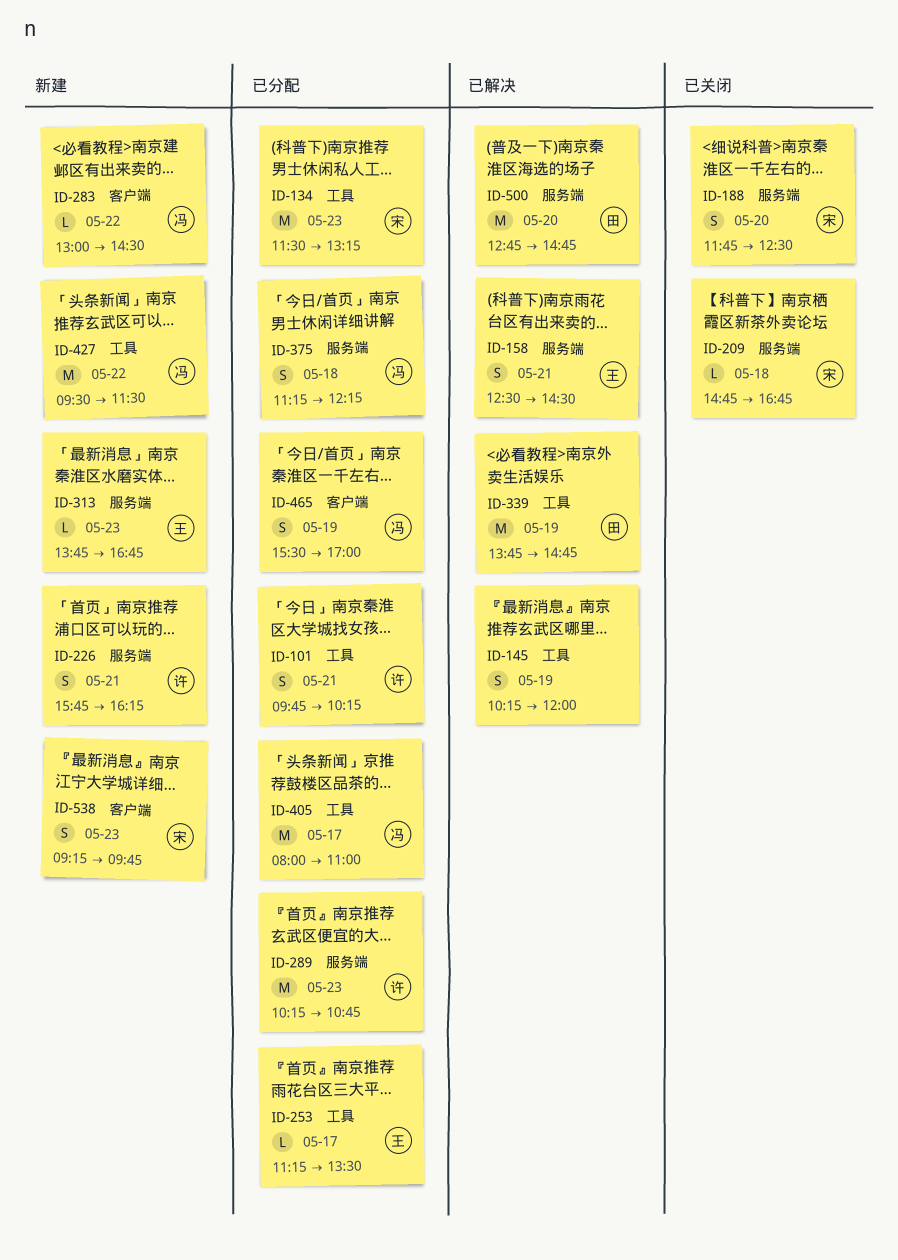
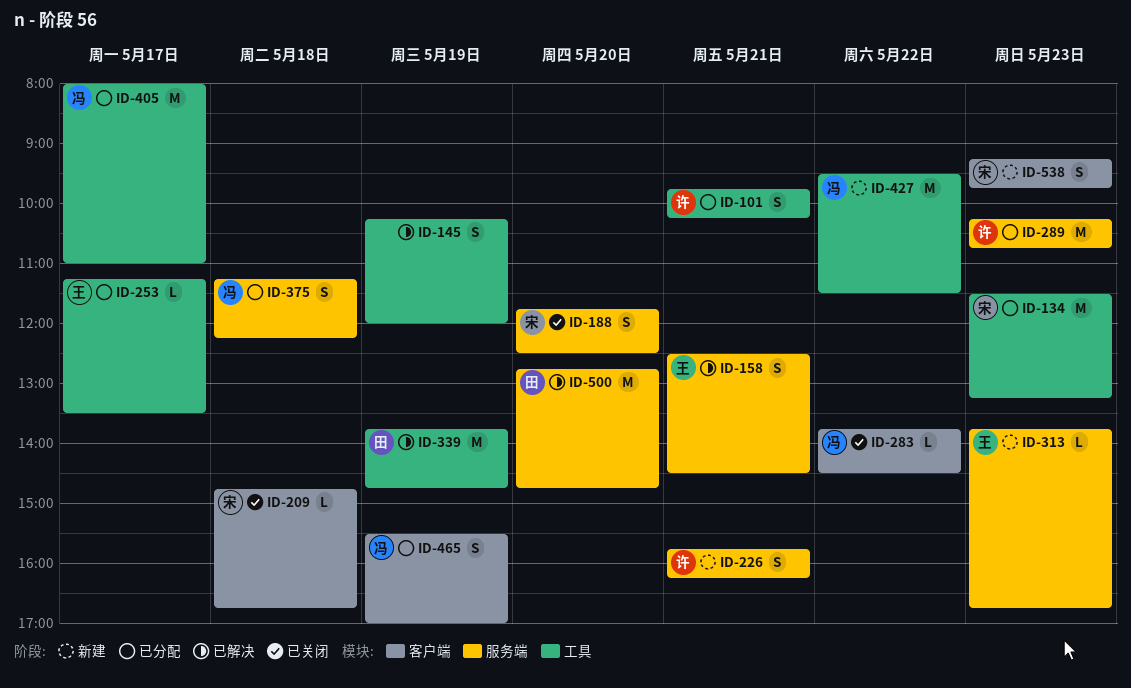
ID-209, label: 服务端 -> 客户端
ID-283, status: 新建 -> 已关闭
ID-283, begins: 13:00 -> 13:45

